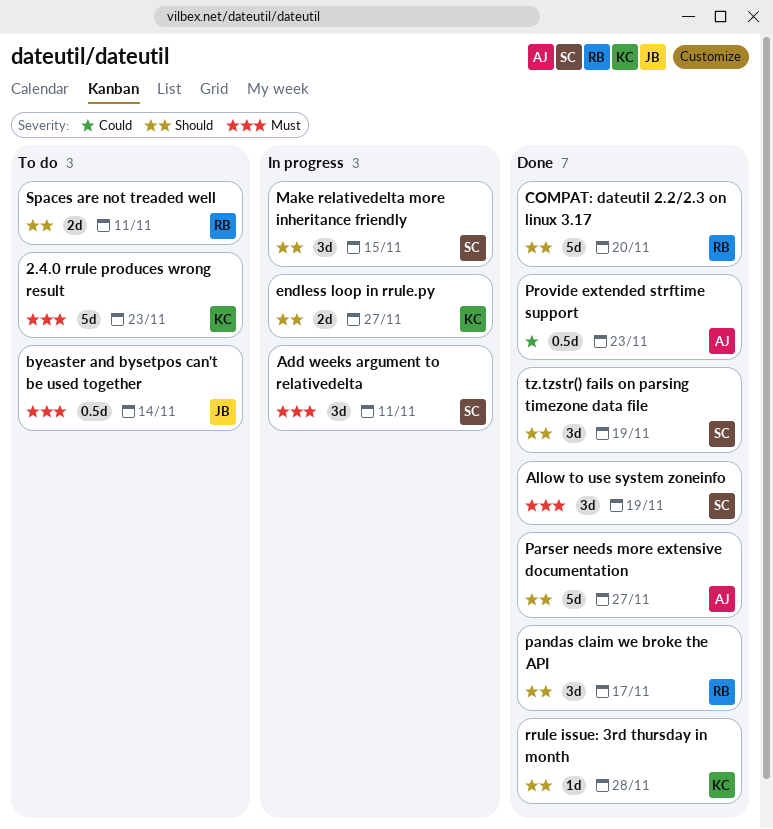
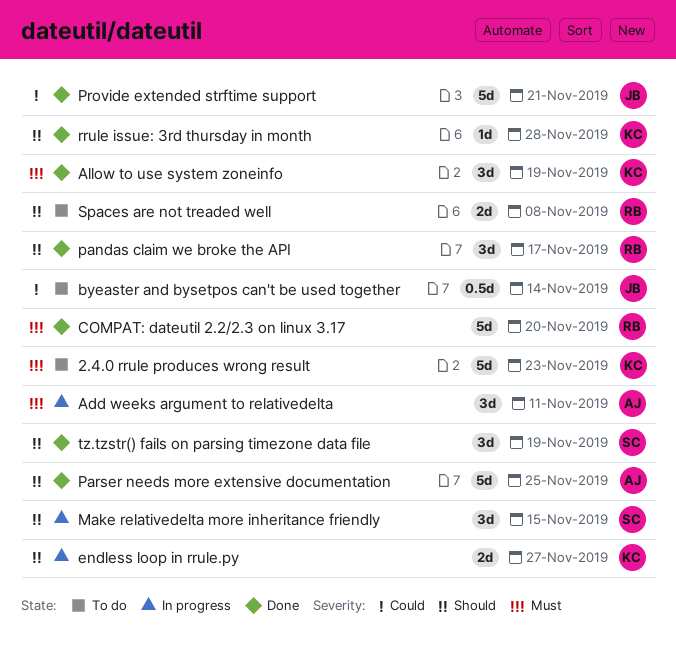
Add weeks argument to relativedelta, owner: SC -> AJ
Allow to use system zoneinfo, owner: SC -> KC
byeaster and bysetpos can't be used together, priority: Must -> Could
COMPAT: dateutil 2.2/2.3 on linux 3.17, priority: Should -> Must
Parser needs more extensive documentation, due: Nov 27 -> Nov 25
Provide extended strftime support, owner: AJ -> JB
Provide extended strftime support, estimate: 0.5d -> 5d
Provide extended strftime support, due: Nov 23 -> Nov 21
Spaces are not treaded well, due: Nov 11 -> Nov 8

